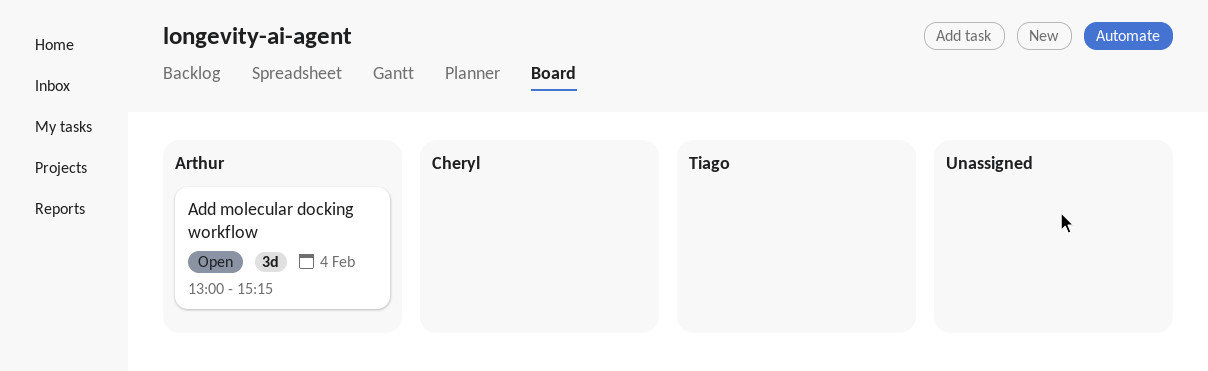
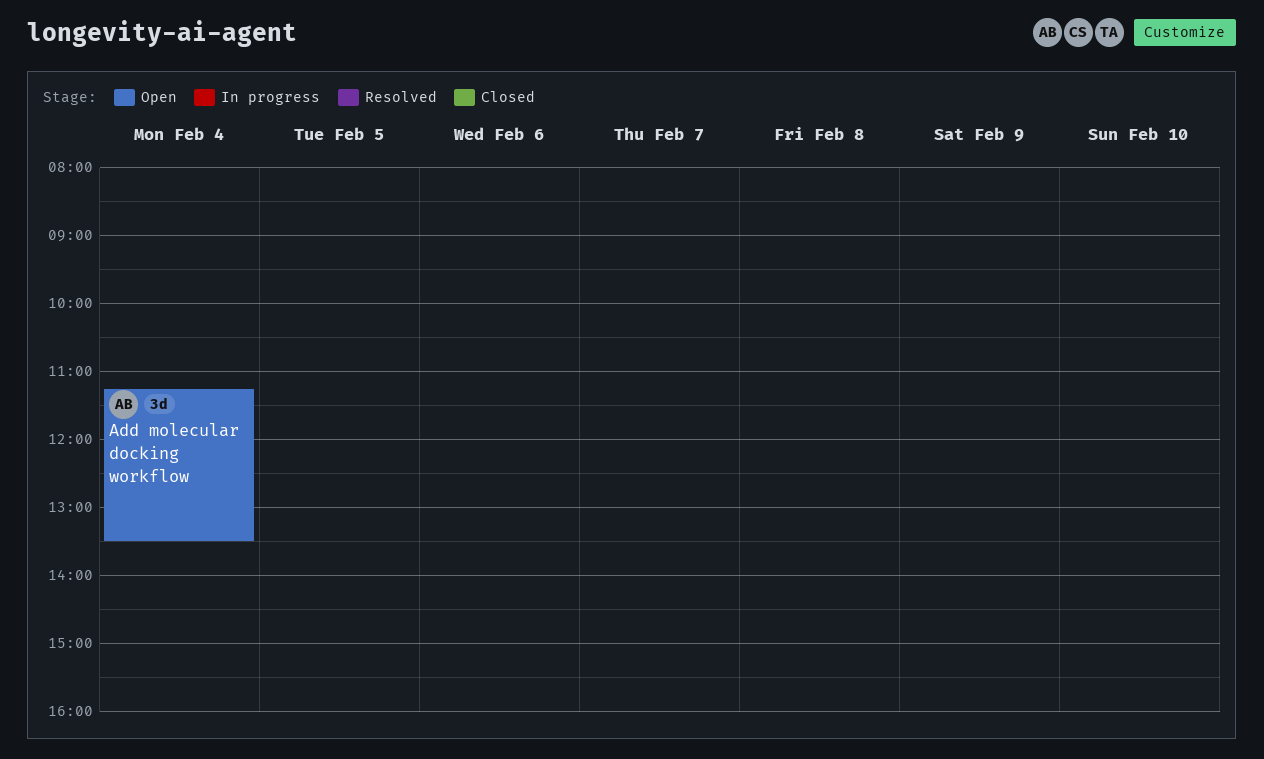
Add molecular docking workflow, begins: 13:00 -> 11:15
Add molecular docking workflow, ends: 15:15 -> 13:30

